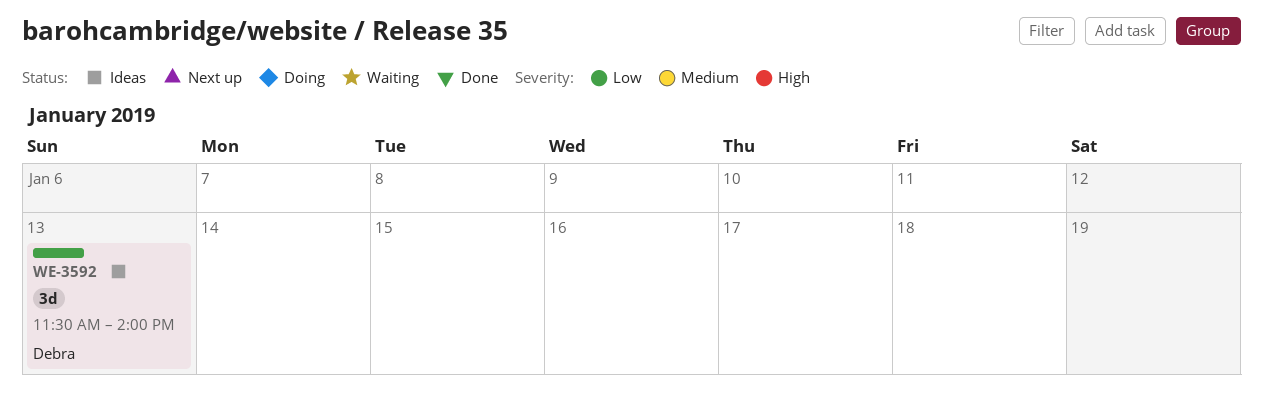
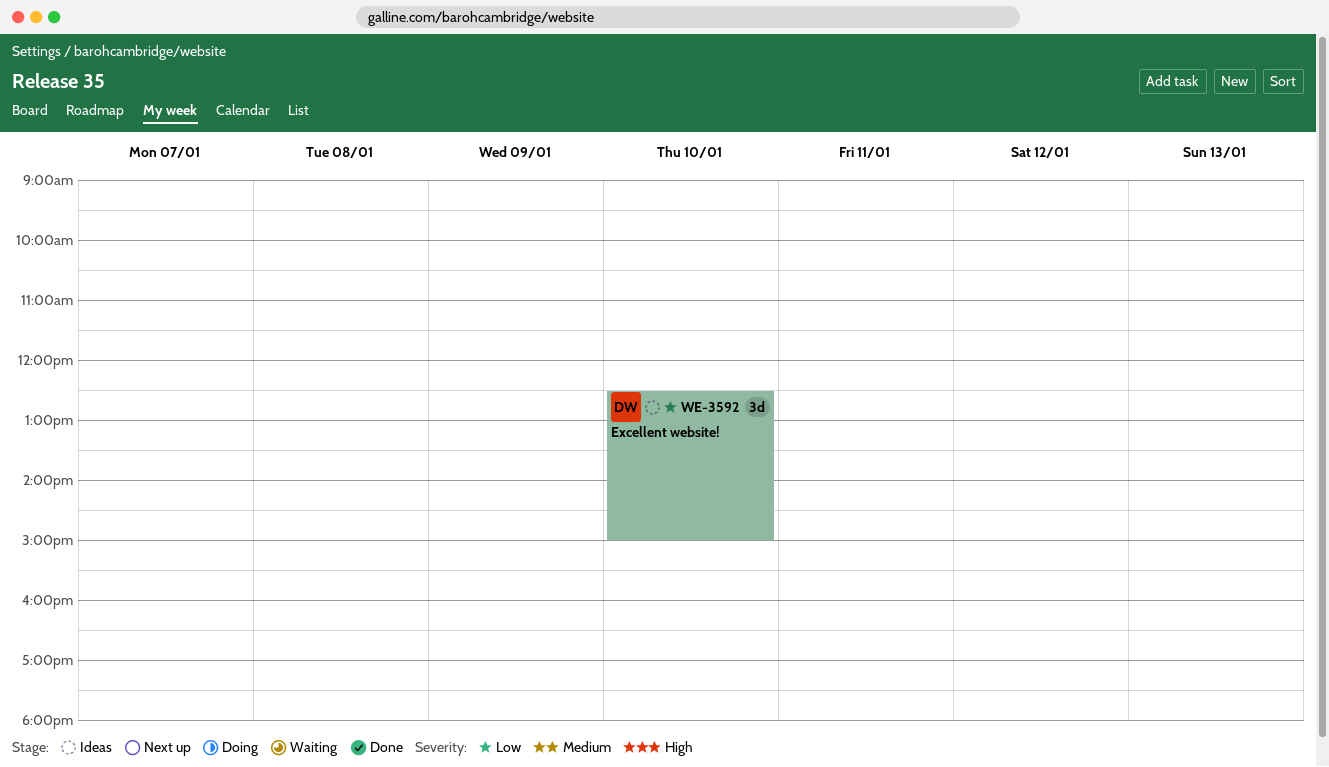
WE-3592, day: Jan 13 -> Jan 10
WE-3592, begins: 11:30 -> 12:30
WE-3592, ends: 14:00 -> 15:00

